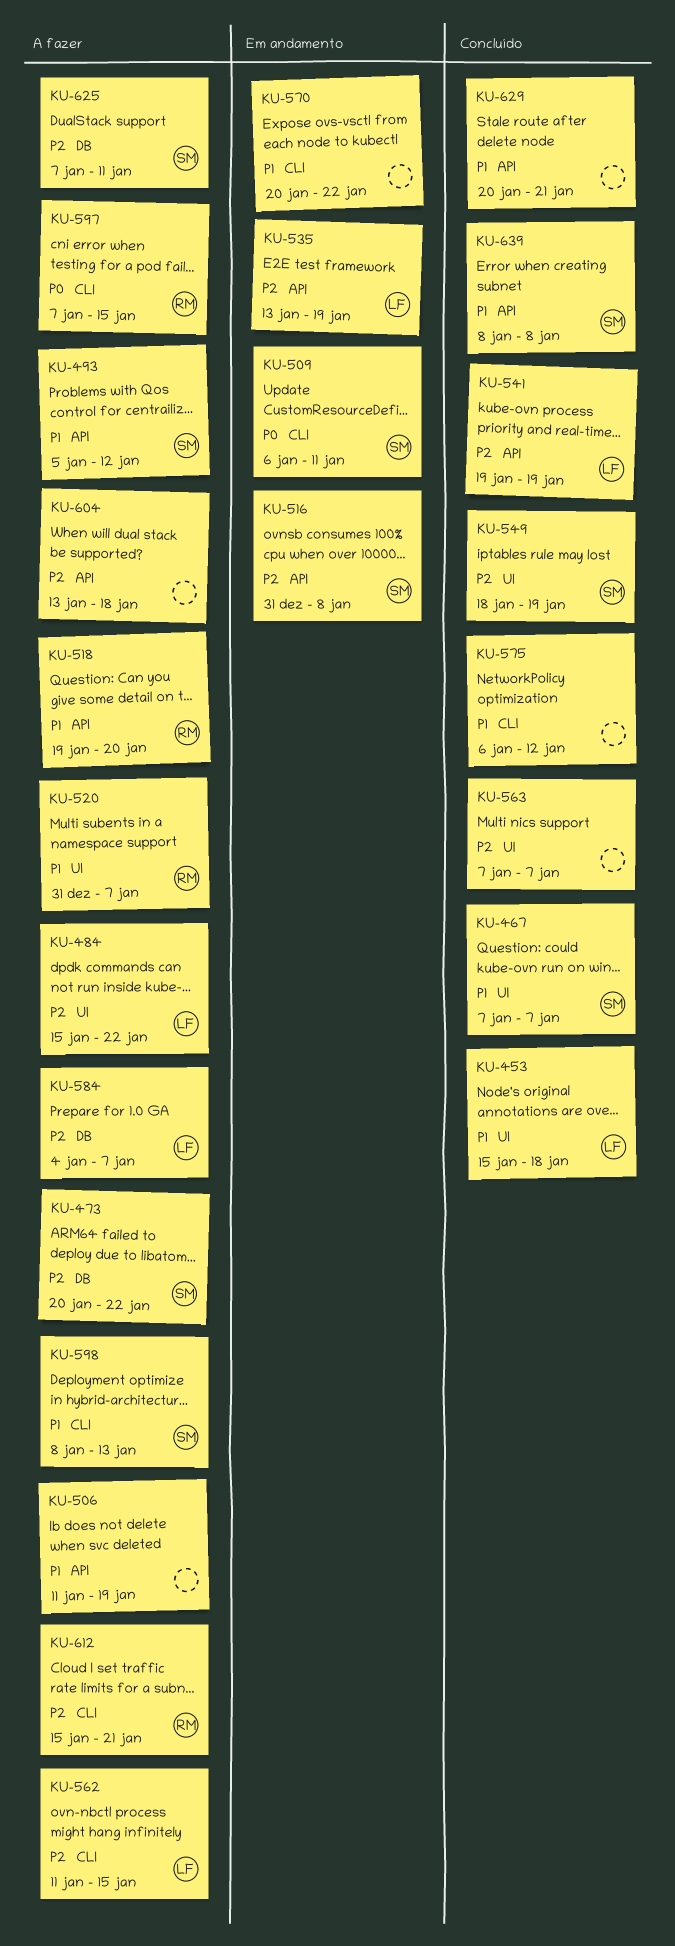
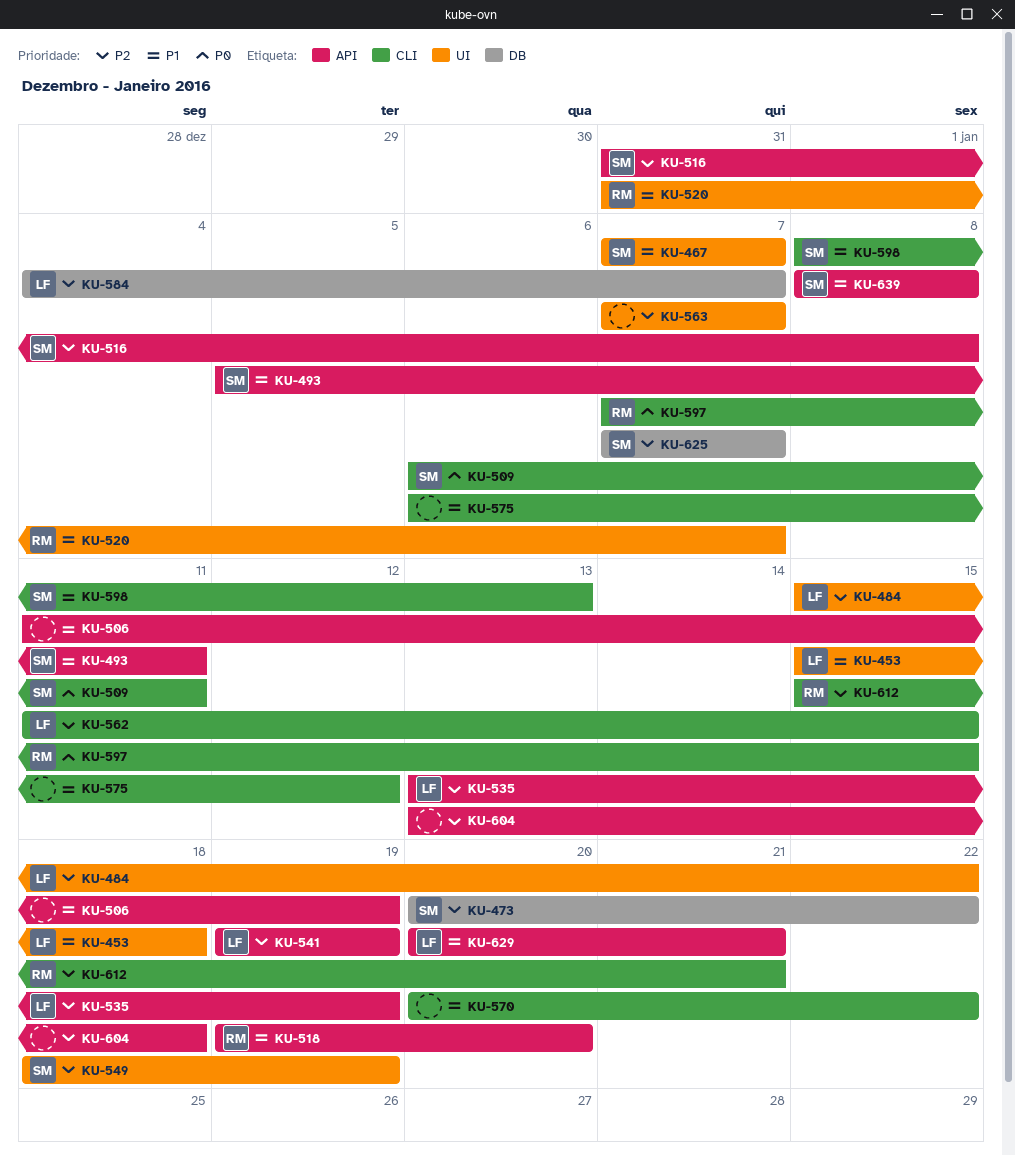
KU-493, due: Jan 12 -> Jan 11
KU-625, due: Jan 11 -> Jan 7
KU-629, owner: none -> LF

